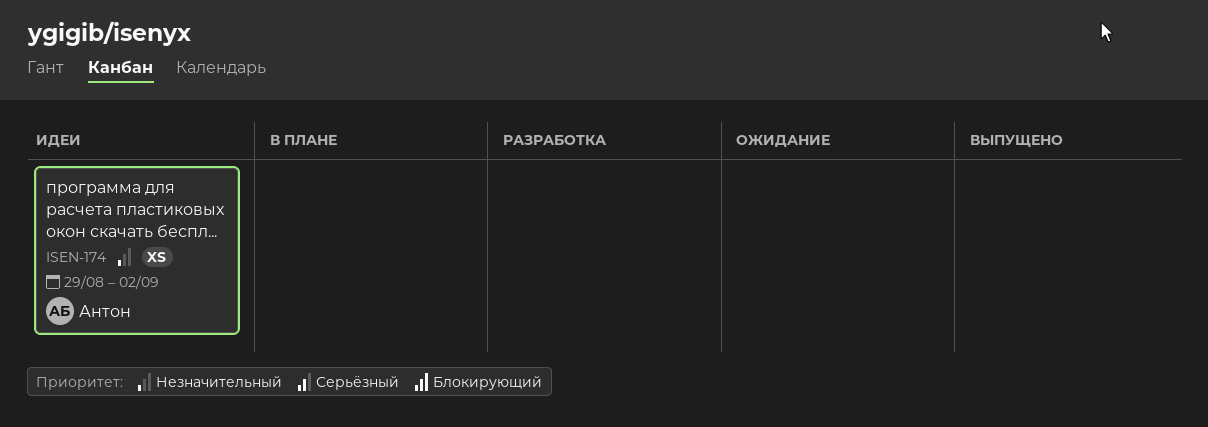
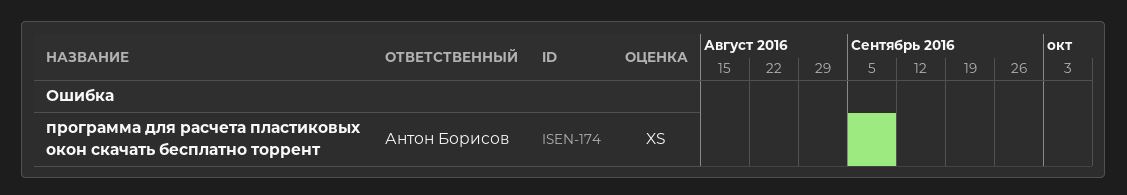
ISEN-174, start: Aug 29 -> Sep 5
ISEN-174, due: Sep 2 -> Sep 9

